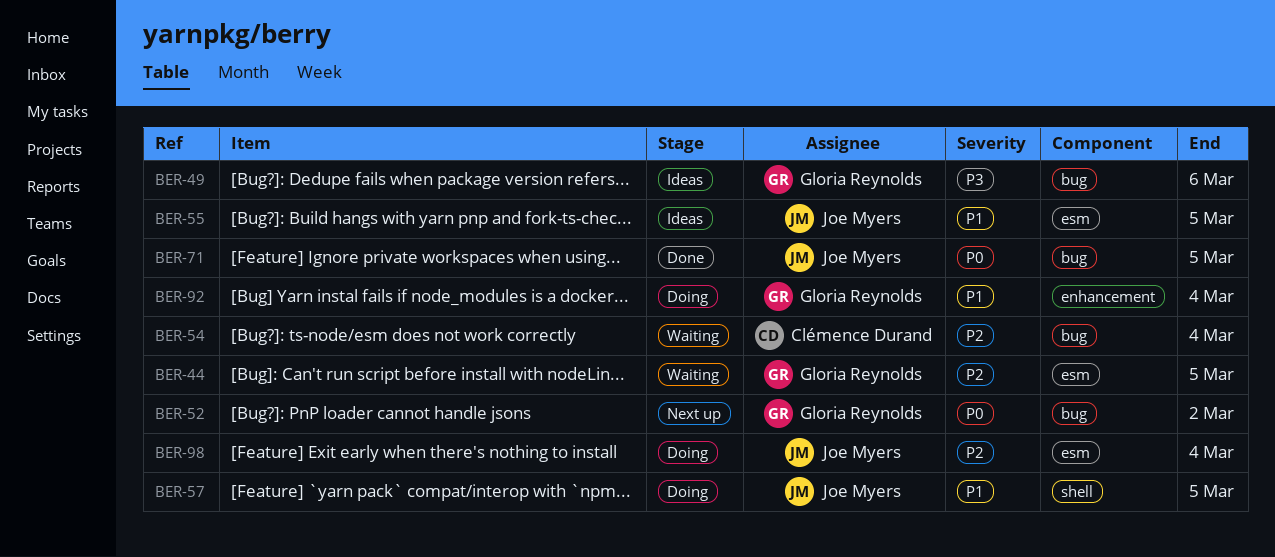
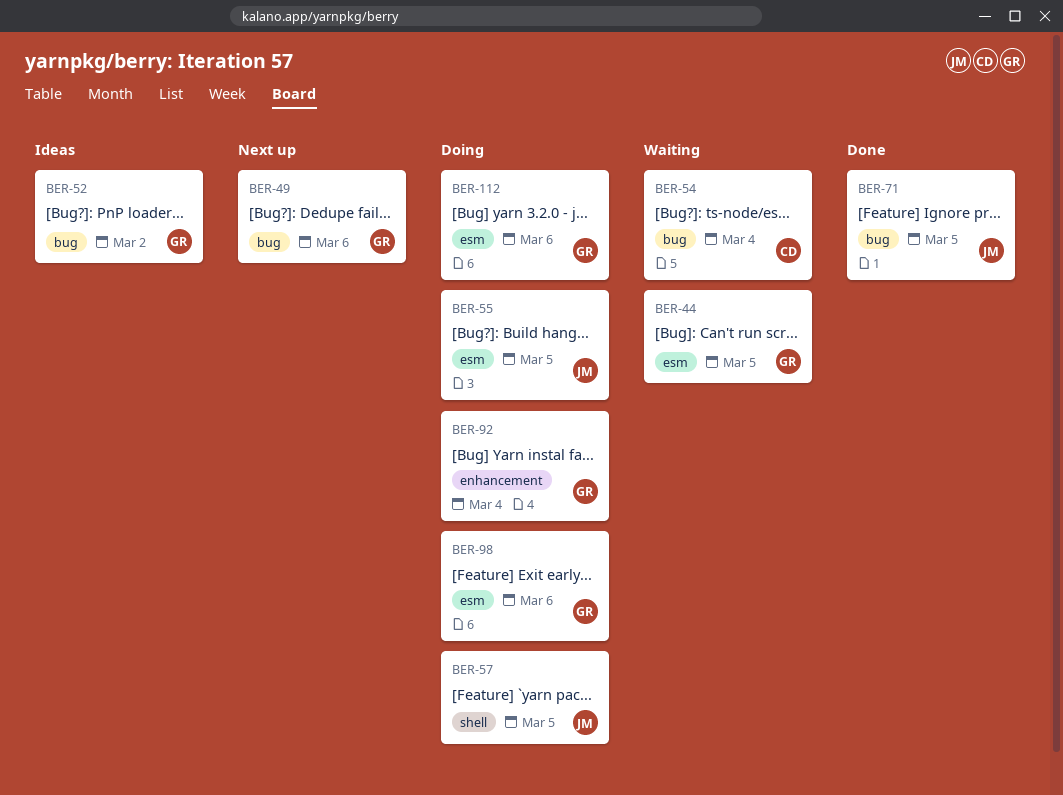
BER-49, status: Ideas -> Next up
BER-52, status: Next up -> Ideas
BER-55, status: Ideas -> Doing
BER-98, owner: Joe Myers -> Gloria Reynolds
BER-98, due: Mar 4 -> Mar 6
BER-112: none -> present

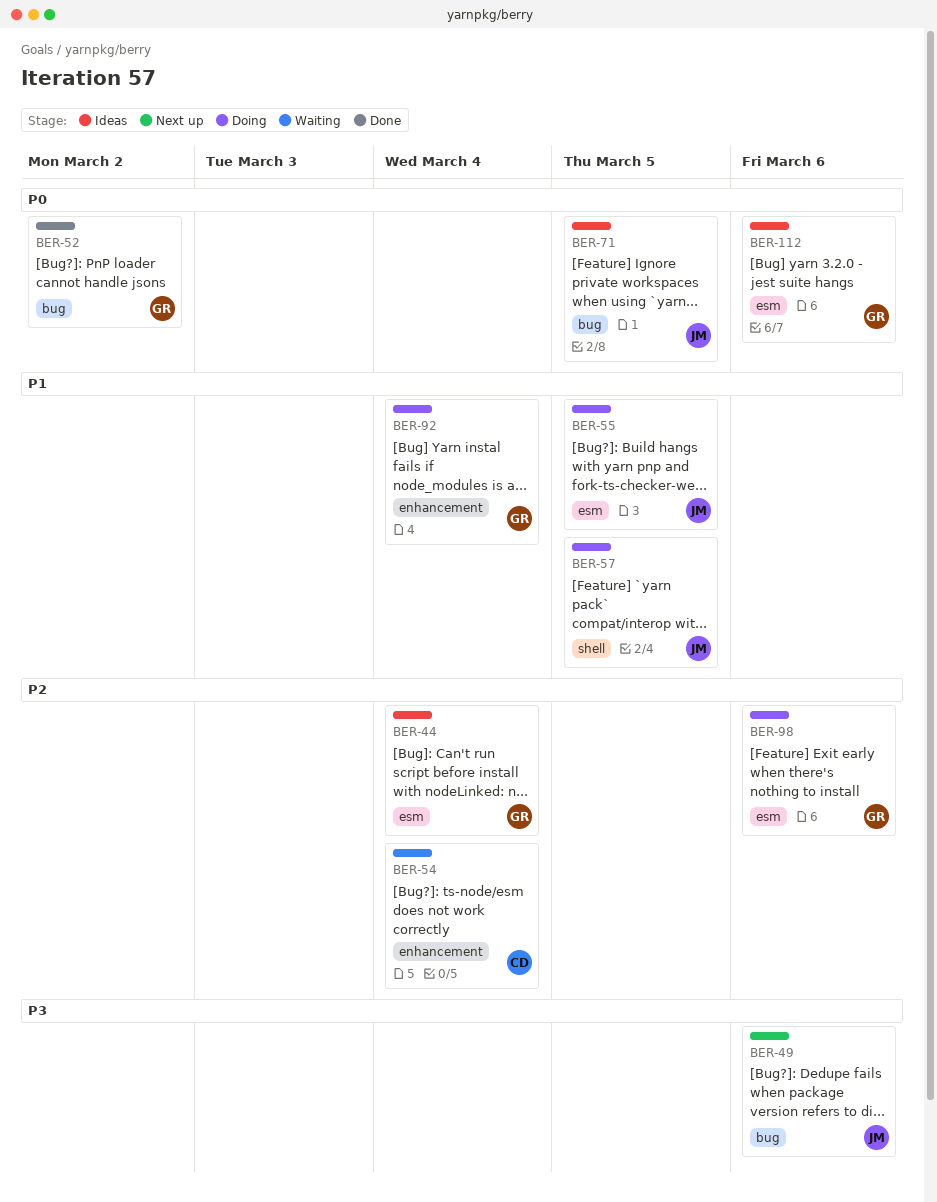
BER-44, status: Waiting -> Ideas
BER-44, due: Mar 5 -> Mar 4
BER-49, owner: GR -> JM
BER-52, status: Ideas -> Done
BER-54, label: bug -> enhancement
BER-71, status: Done -> Ideas
BER-112, status: Doing -> Ideas

